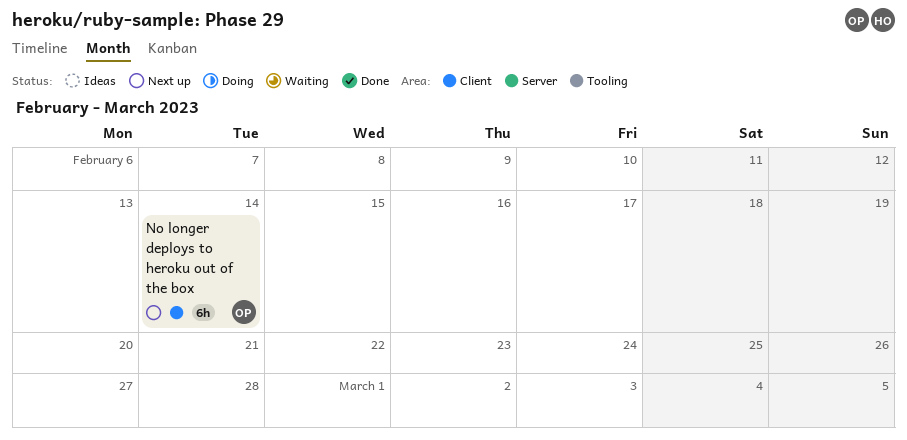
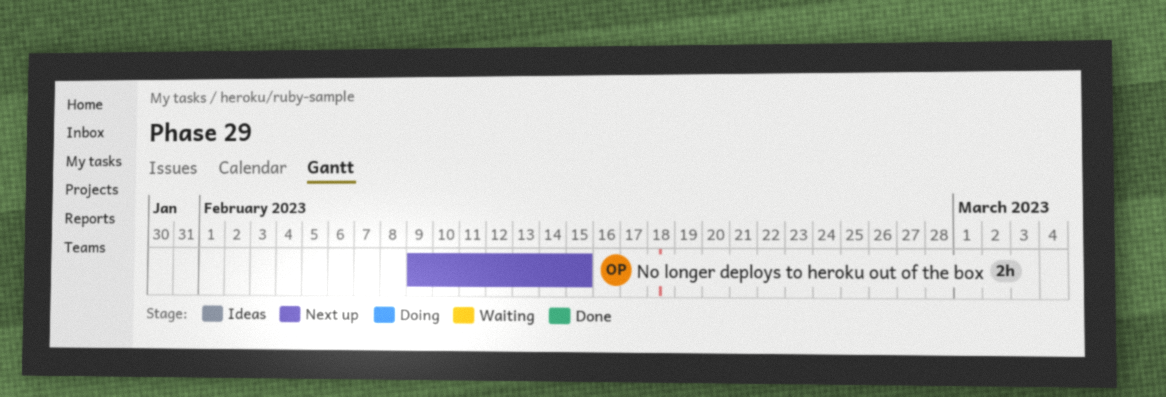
No longer deploys to heroku out of the box, estimate: 6h -> 2h
No longer deploys to heroku out of the box, due: Feb 14 -> Feb 15

